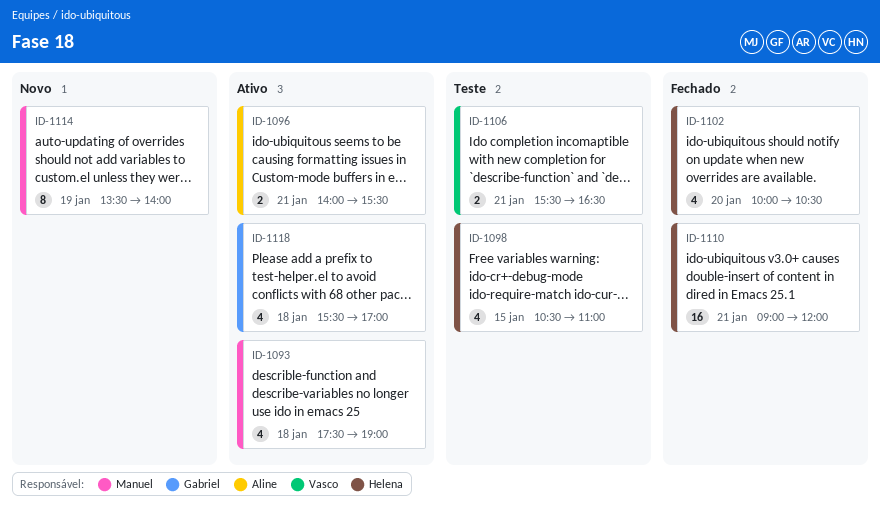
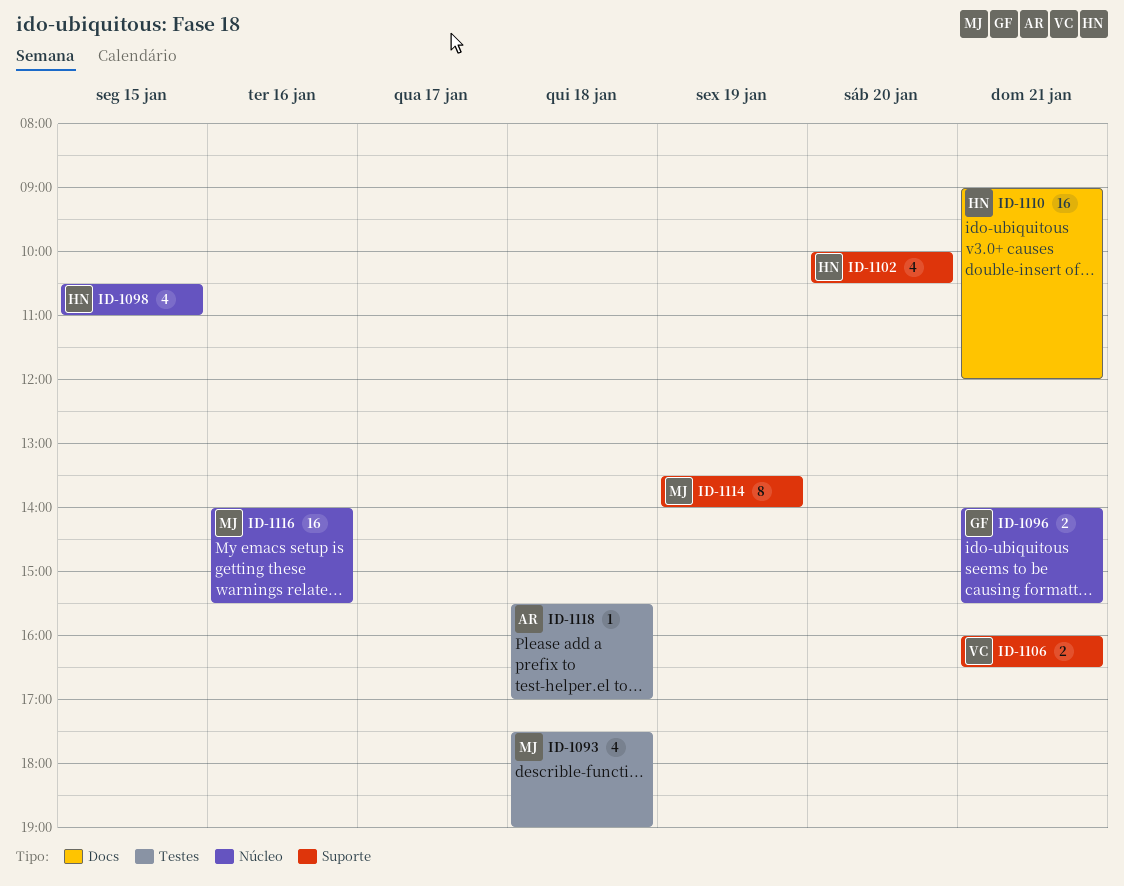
ID-1096, owner: Aline -> Gabriel
ID-1106, begins: 15:30 -> 16:00
ID-1116: none -> present
ID-1118, owner: Gabriel -> Aline
ID-1118, estimate: 4 -> 1

